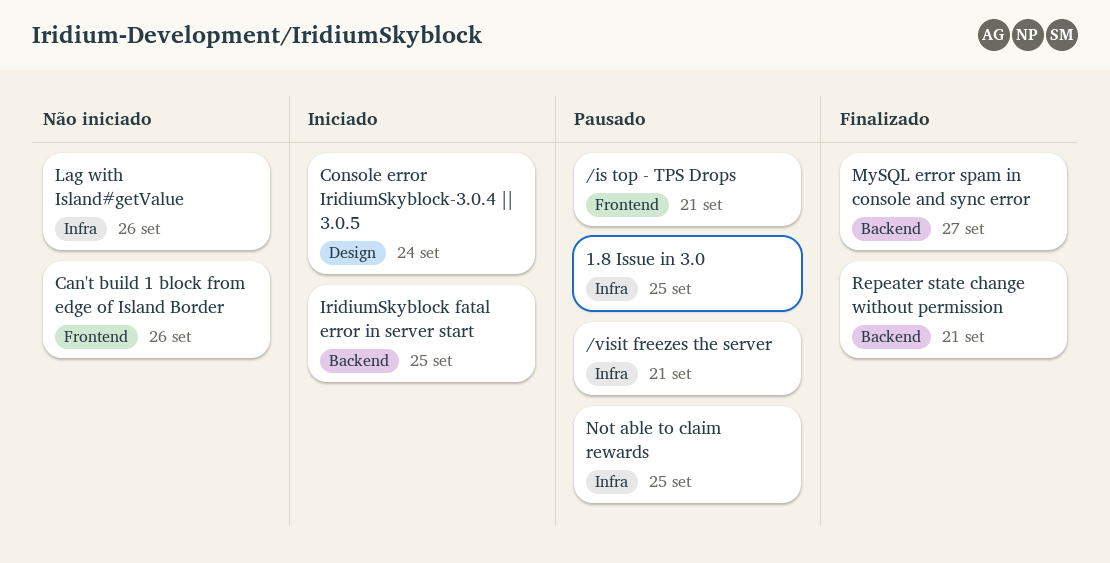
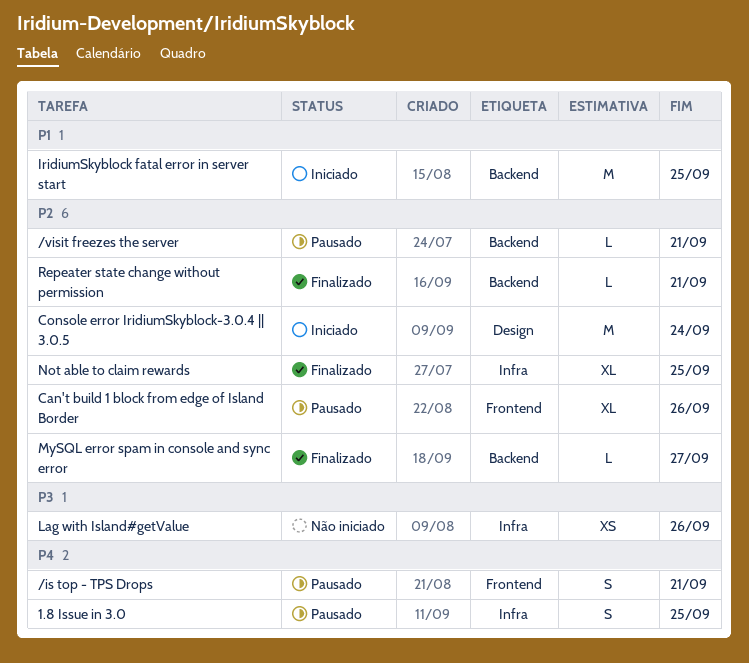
/visit freezes the server, label: Infra -> Backend
Can't build 1 block from edge of Island Border, status: Não iniciado -> Pausado
Not able to claim rewards, status: Pausado -> Finalizado

